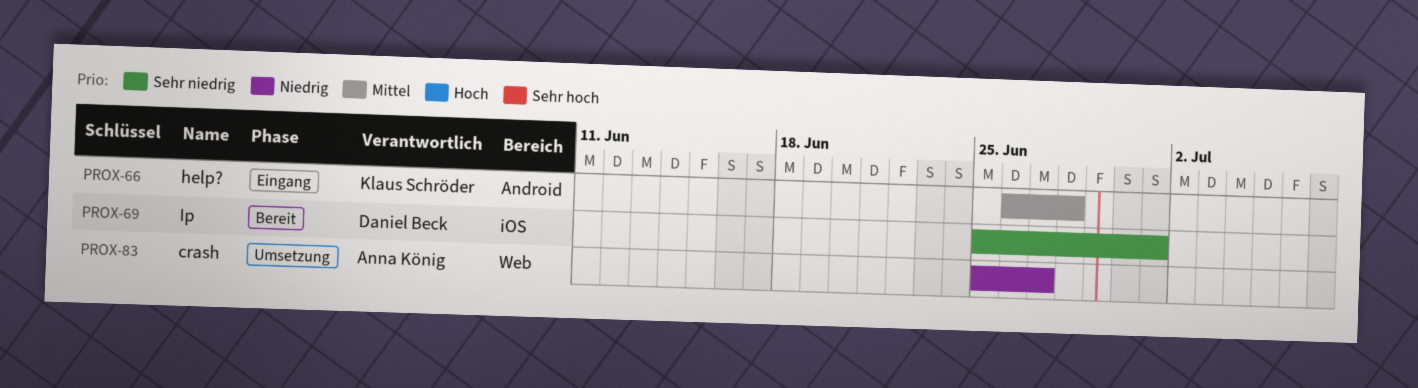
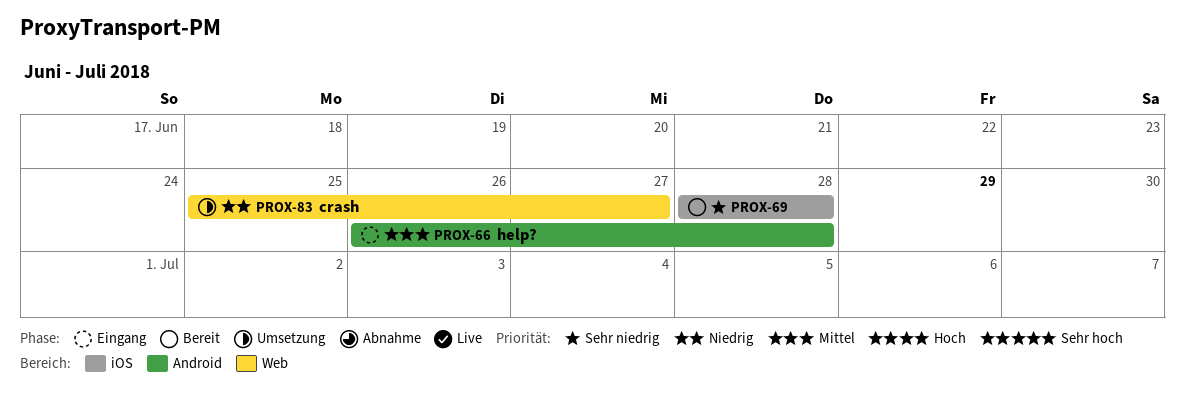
PROX-69, start: Jun 25 -> Jun 28
PROX-69, due: Jul 1 -> Jun 28

